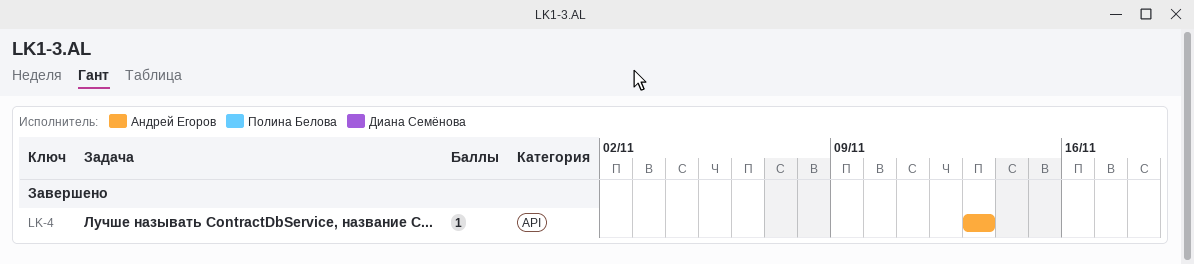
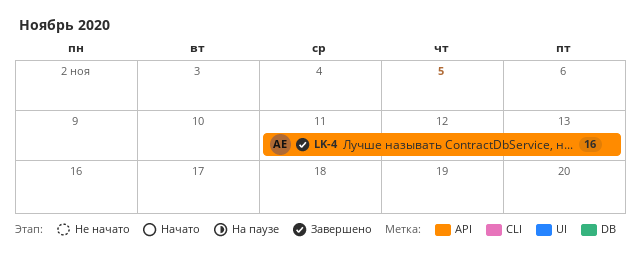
LK-4, estimate: 1 -> 16
LK-4, start: Nov 13 -> Nov 11

